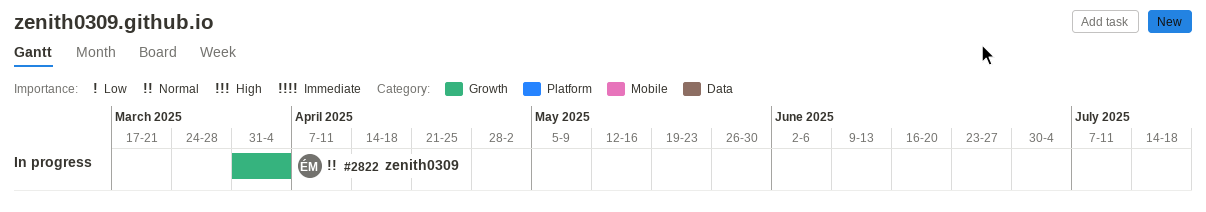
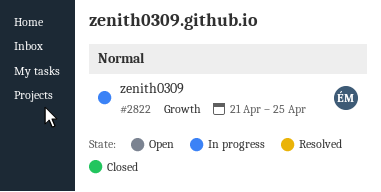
#2822, start: Mar 31 -> Apr 21
#2822, due: Apr 4 -> Apr 25

